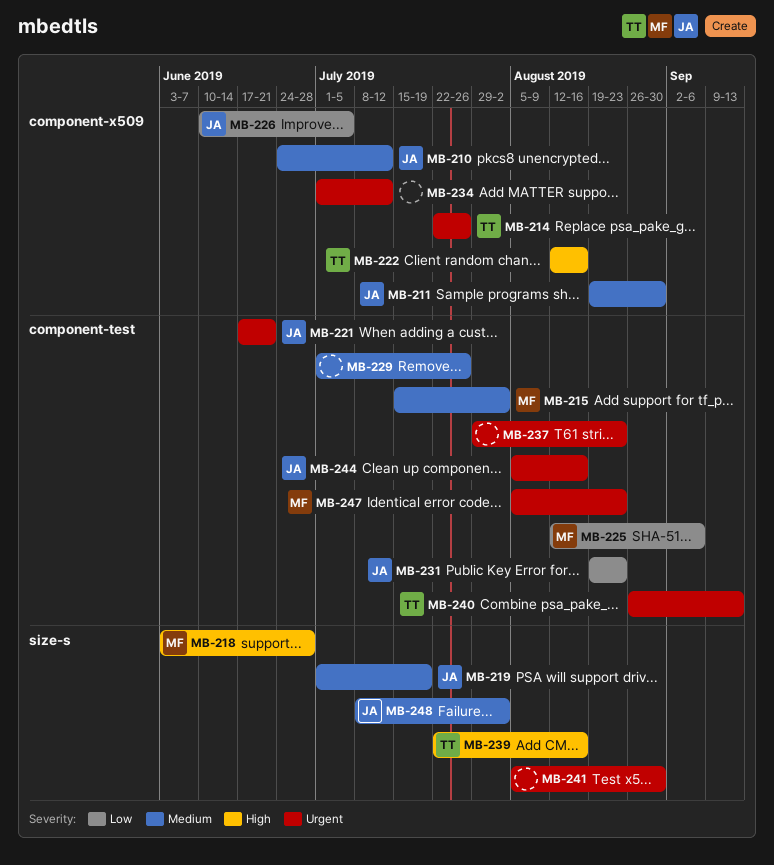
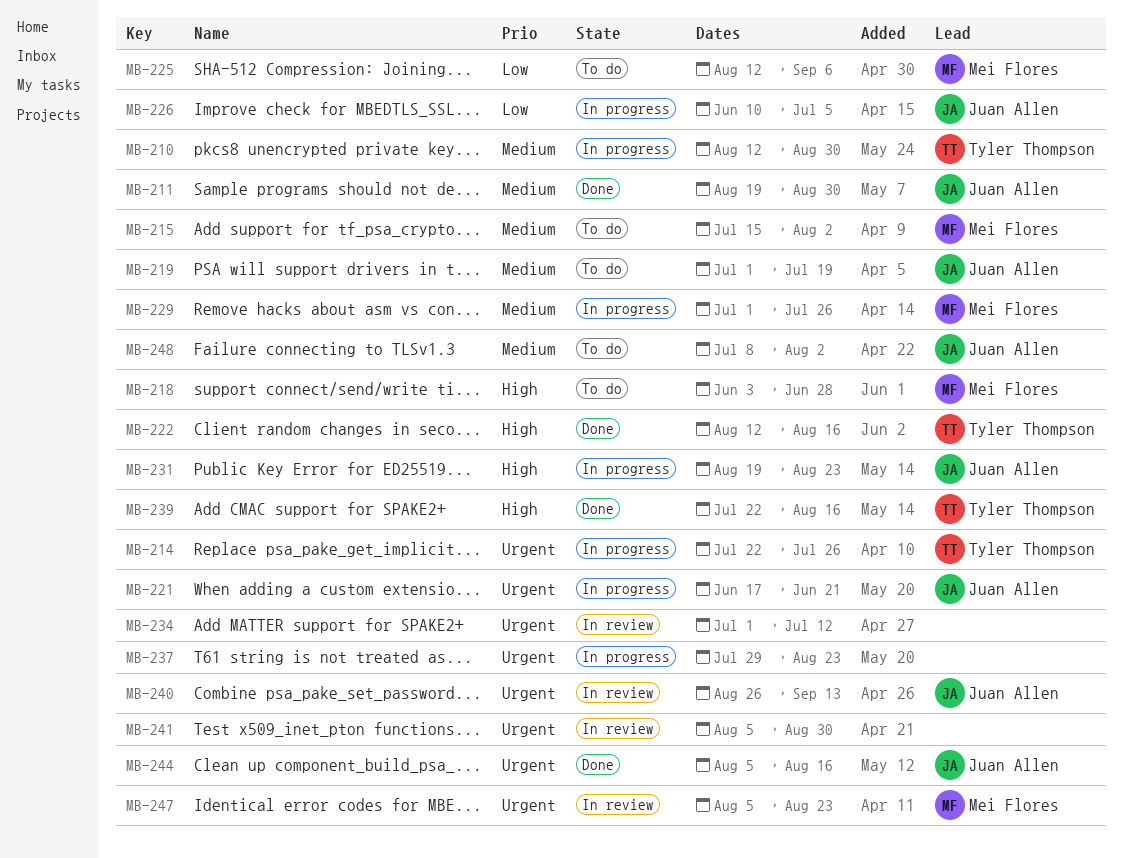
MB-210, owner: Juan Allen -> Tyler Thompson
MB-210, start: Jun 24 -> Aug 12
MB-210, due: Jul 12 -> Aug 30
MB-229, owner: none -> Mei Flores
MB-231, priority: Low -> High
MB-240, owner: Tyler Thompson -> Juan Allen

